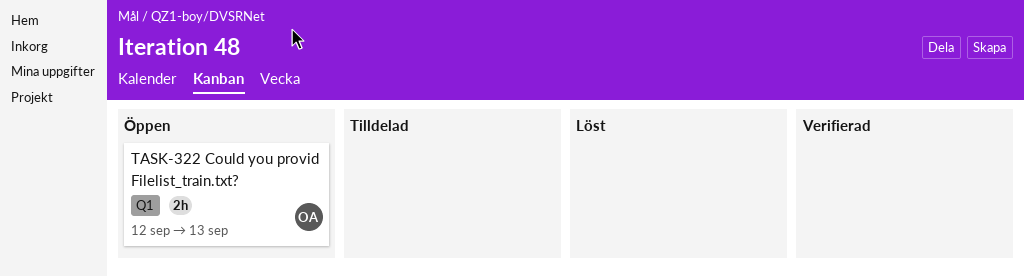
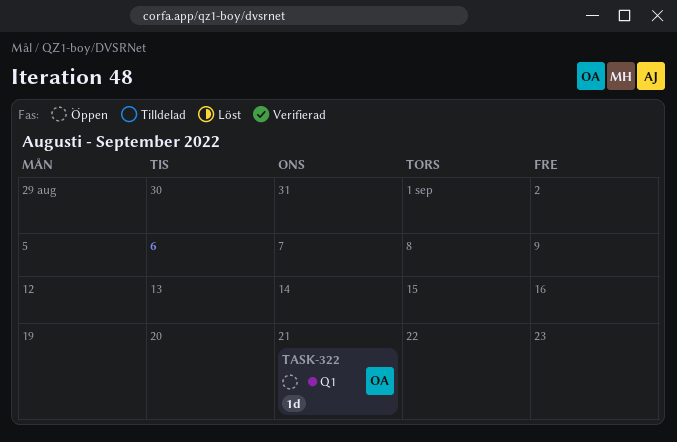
TASK-322, estimate: 2h -> 1d
TASK-322, due: Sep 13 -> Sep 21

